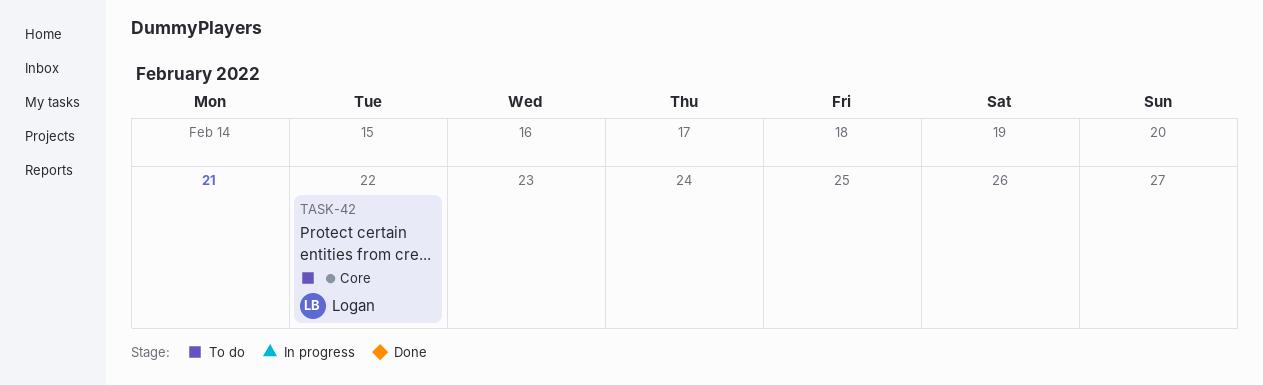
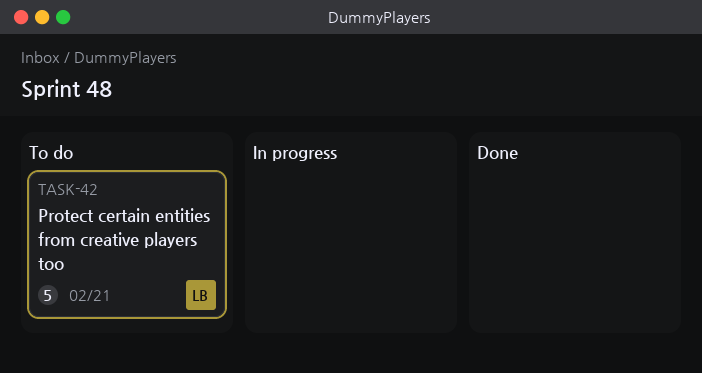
TASK-42, due: Feb 22 -> Feb 21

